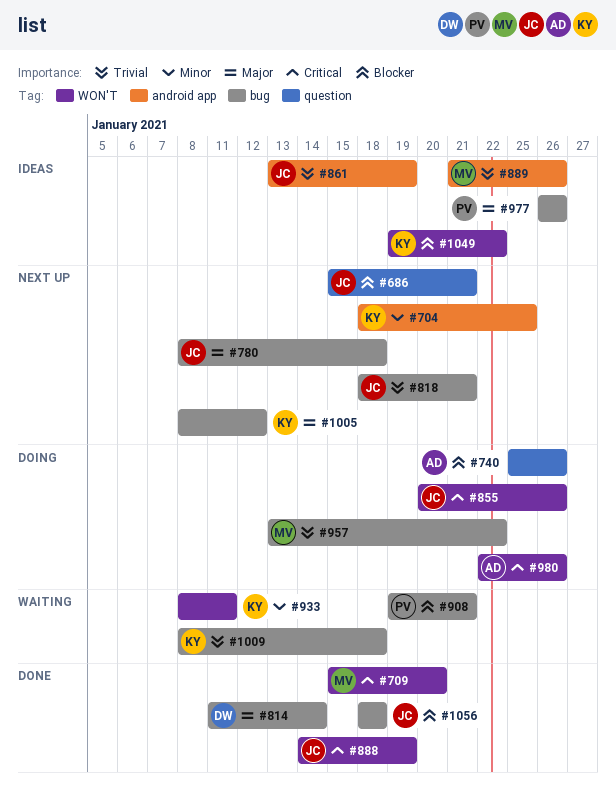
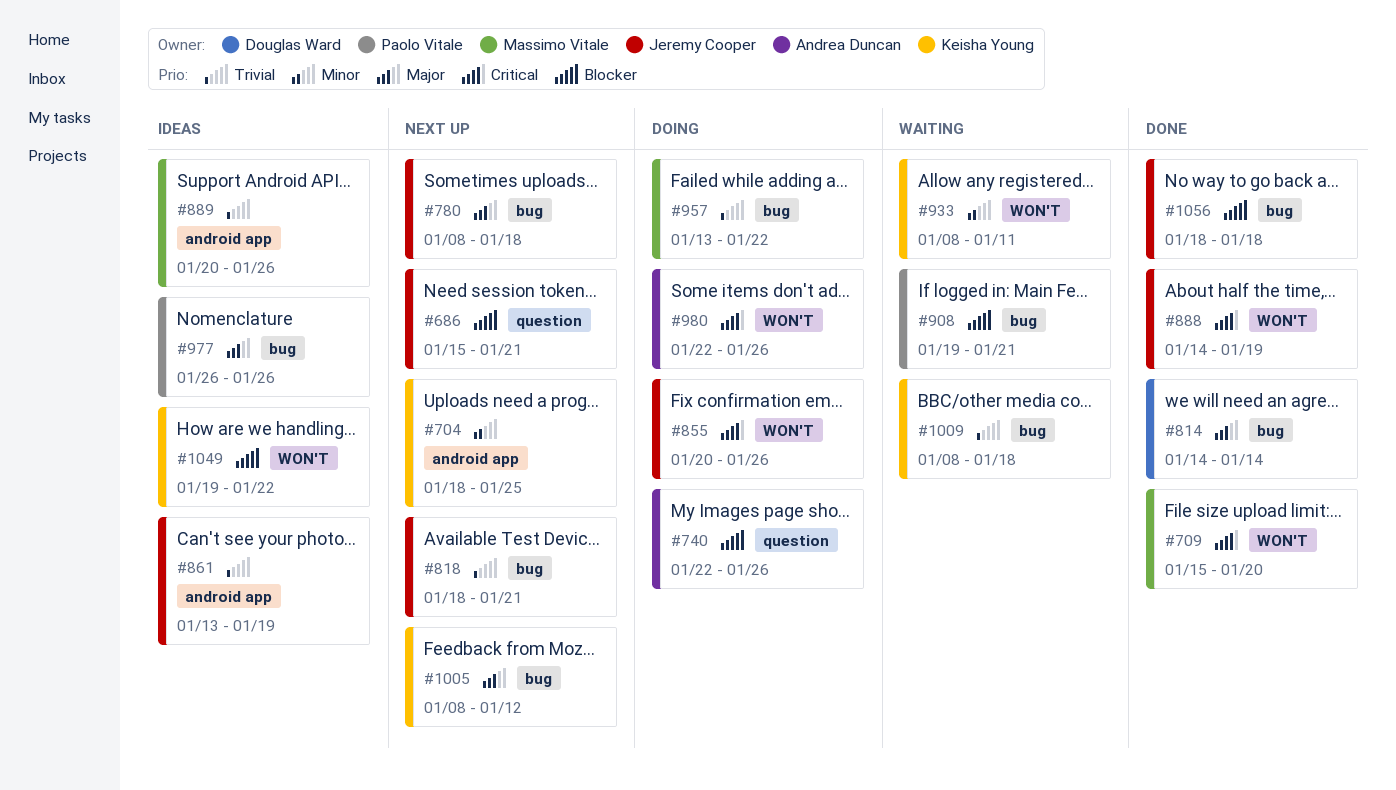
#740, start: Jan 25 -> Jan 22
#814, start: Jan 11 -> Jan 14
#889, start: Jan 21 -> Jan 20

